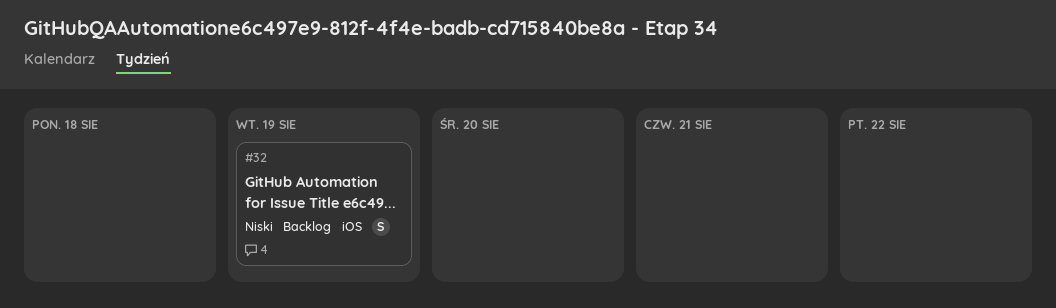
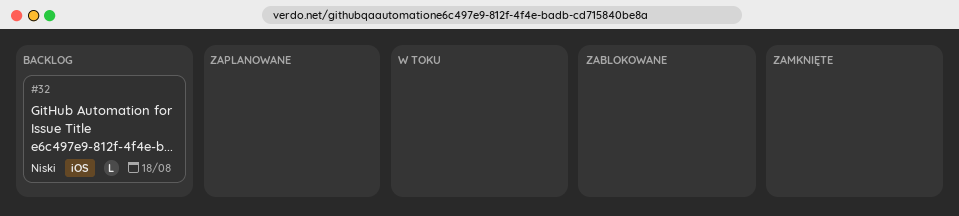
#32, estimate: S -> L
#32, due: Aug 19 -> Aug 18

